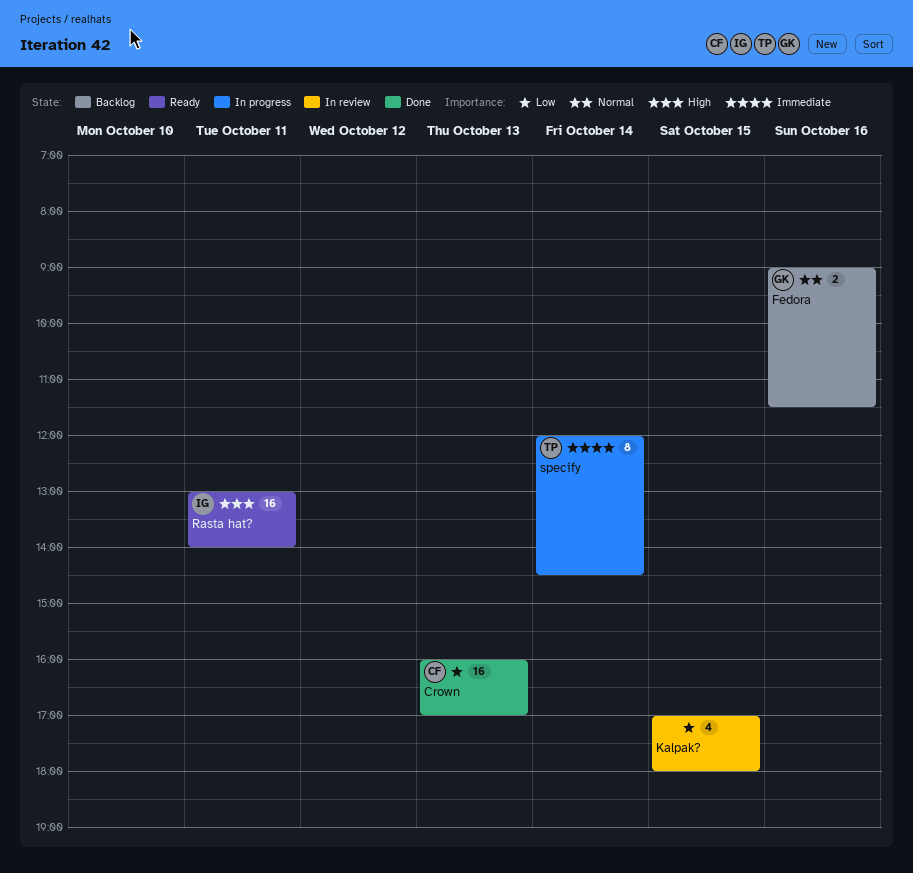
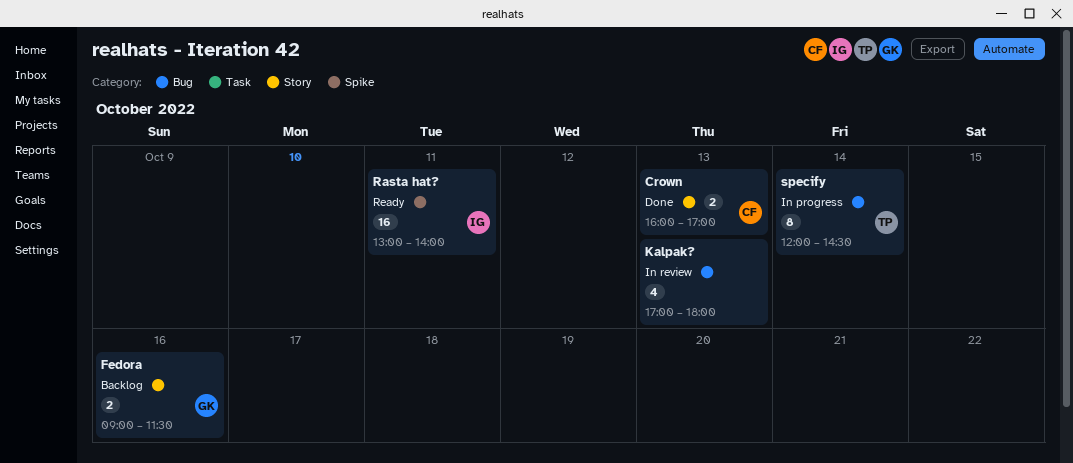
Crown, estimate: 16 -> 2
Kalpak?, day: Oct 15 -> Oct 13

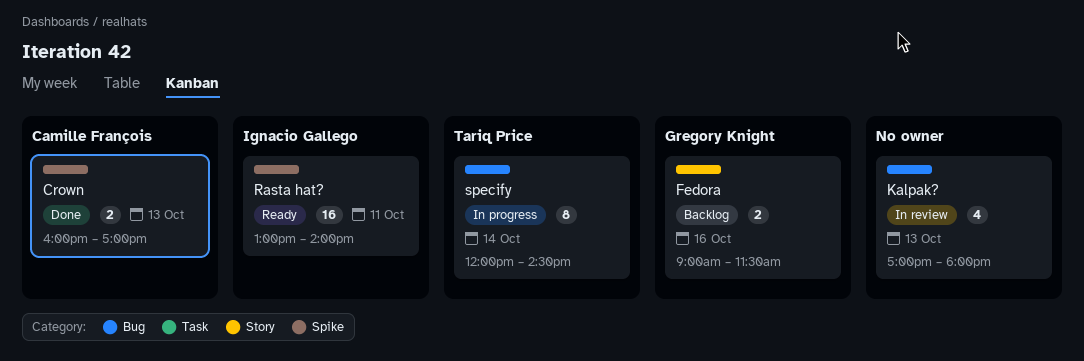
Crown, label: Story -> Spike

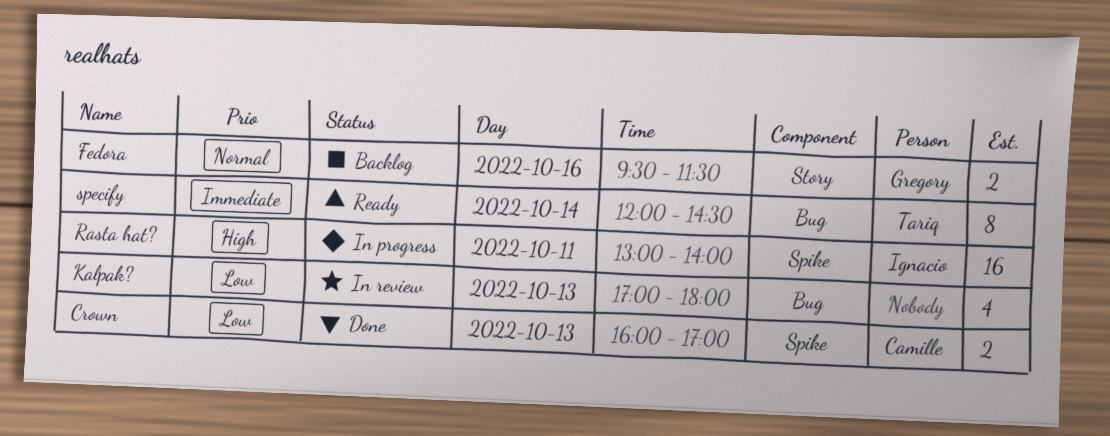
Fedora, begins: 09:00 -> 09:30
Rasta hat?, status: Ready -> In progress
specify, status: In progress -> Ready

